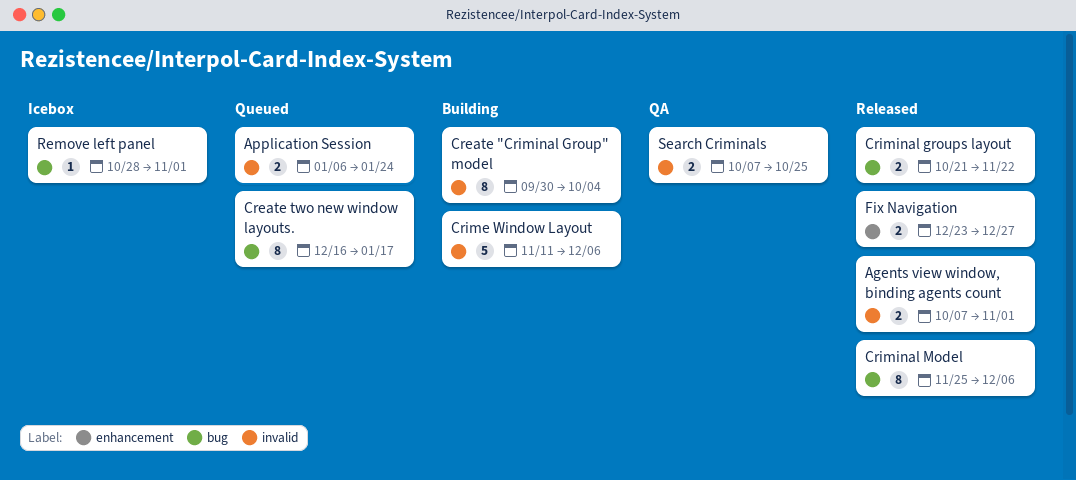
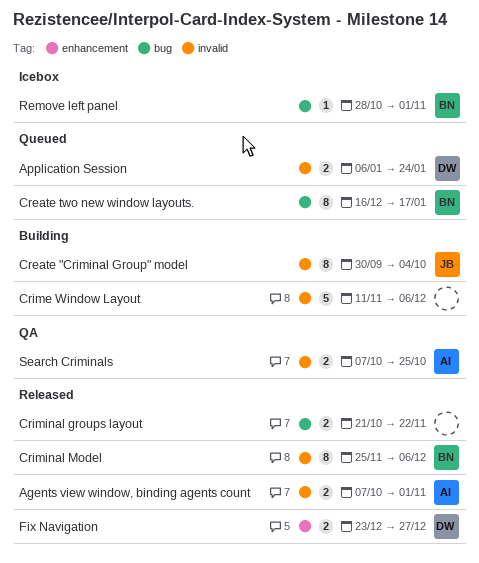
Criminal Model, label: bug -> invalid

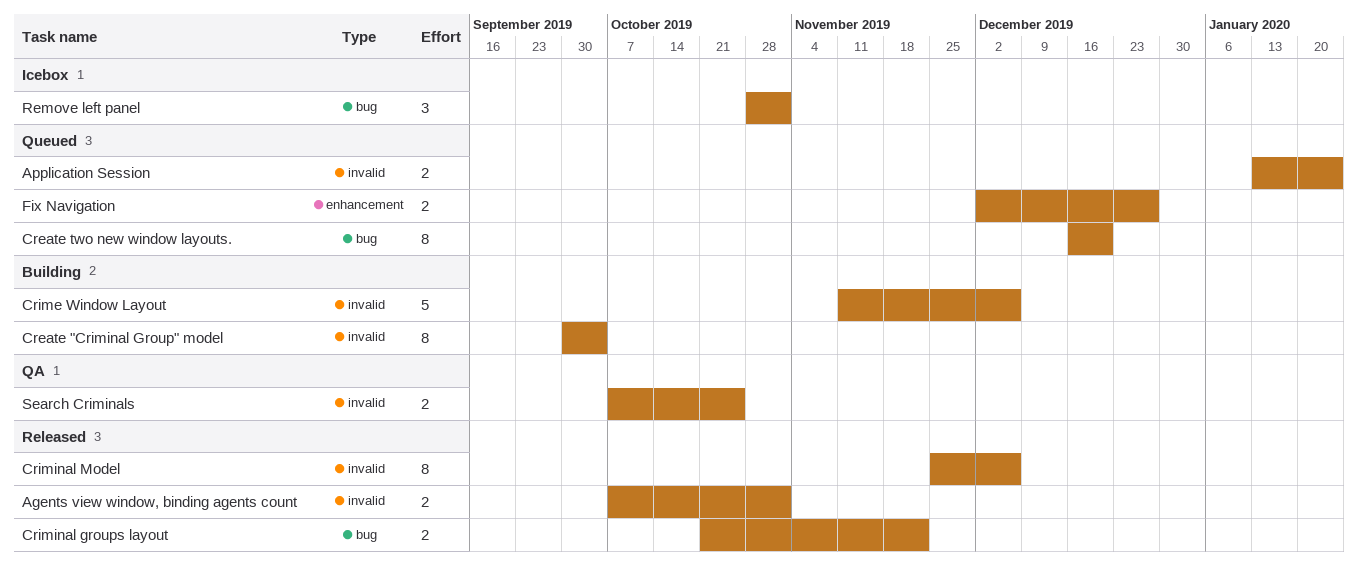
Application Session, start: Jan 6 -> Jan 13
Create two new window layouts., due: Jan 17 -> Dec 20
Fix Navigation, status: Released -> Queued
Fix Navigation, start: Dec 23 -> Dec 2
Remove left panel, estimate: 1 -> 3

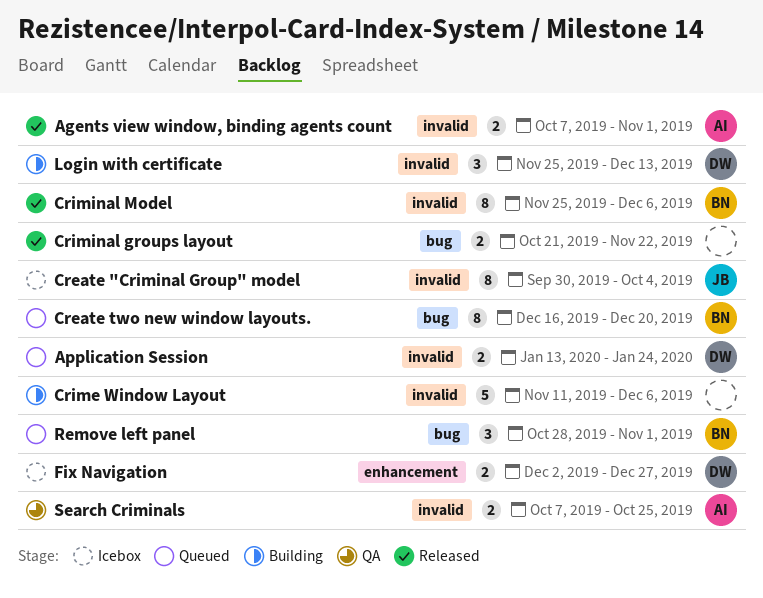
Create "Criminal Group" model, status: Building -> Icebox
Fix Navigation, status: Queued -> Icebox
Login with certificate: none -> present
Remove left panel, status: Icebox -> Queued

